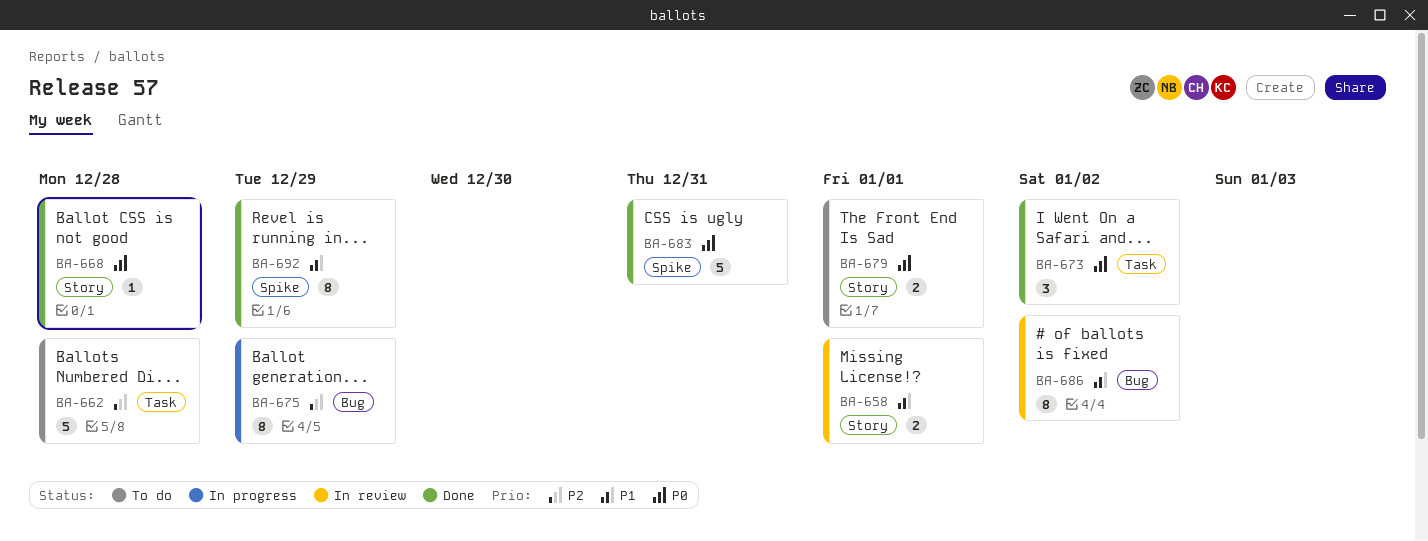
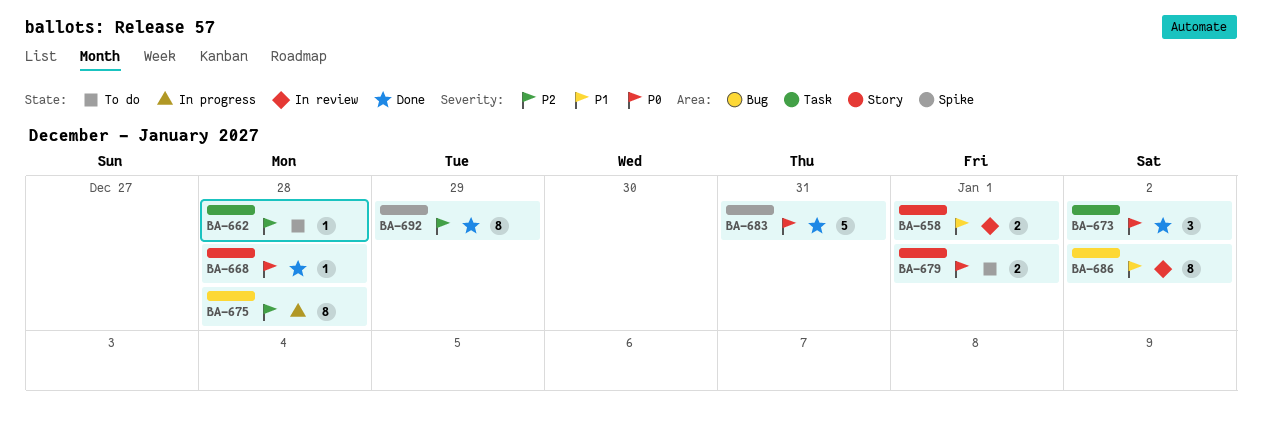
BA-662, estimate: 5 -> 1
BA-675, due: Dec 29 -> Dec 28
BA-692, priority: P1 -> P2

